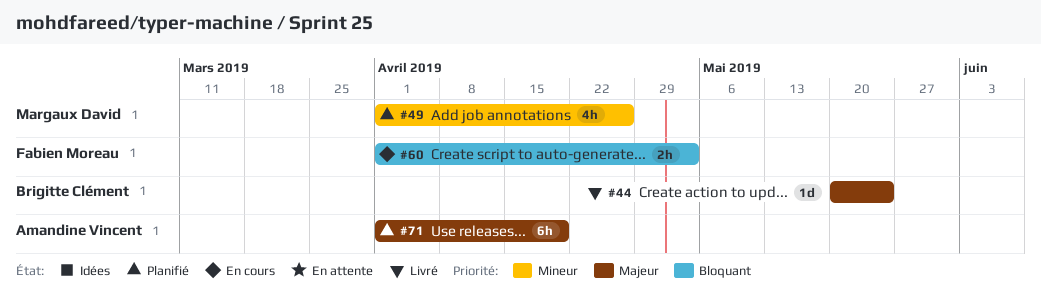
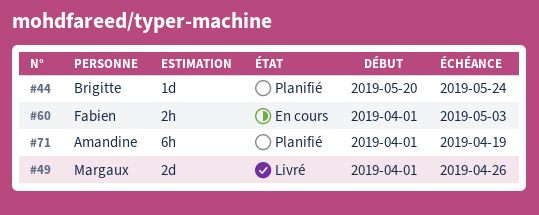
#44, status: Livré -> Planifié
#49, status: Planifié -> Livré
#49, estimate: 4h -> 2d

